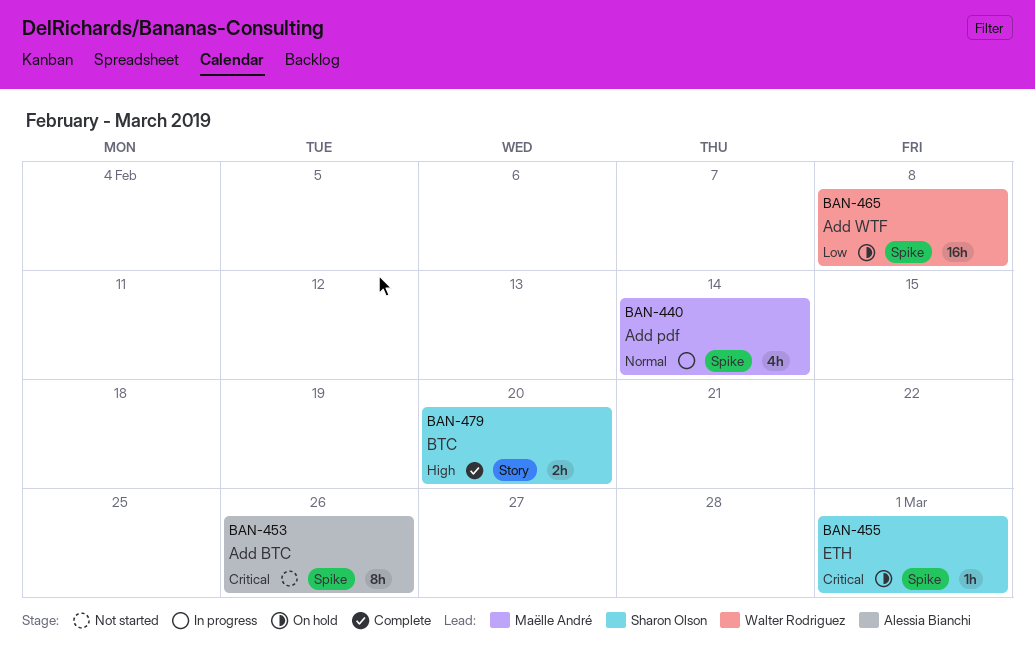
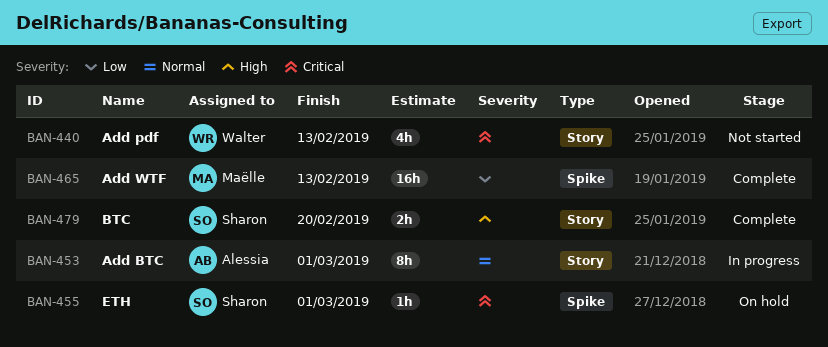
BAN-440, status: In progress -> Not started
BAN-440, owner: Maëlle André -> Walter Rodriguez
BAN-440, priority: Normal -> Critical
BAN-440, label: Spike -> Story
BAN-440, due: Feb 14 -> Feb 13
BAN-453, status: Not started -> In progress
BAN-453, priority: Critical -> Normal
BAN-453, label: Spike -> Story
BAN-453, due: Feb 26 -> Mar 1
BAN-465, status: On hold -> Complete
BAN-465, owner: Walter Rodriguez -> Maëlle André
BAN-465, due: Feb 8 -> Feb 13

